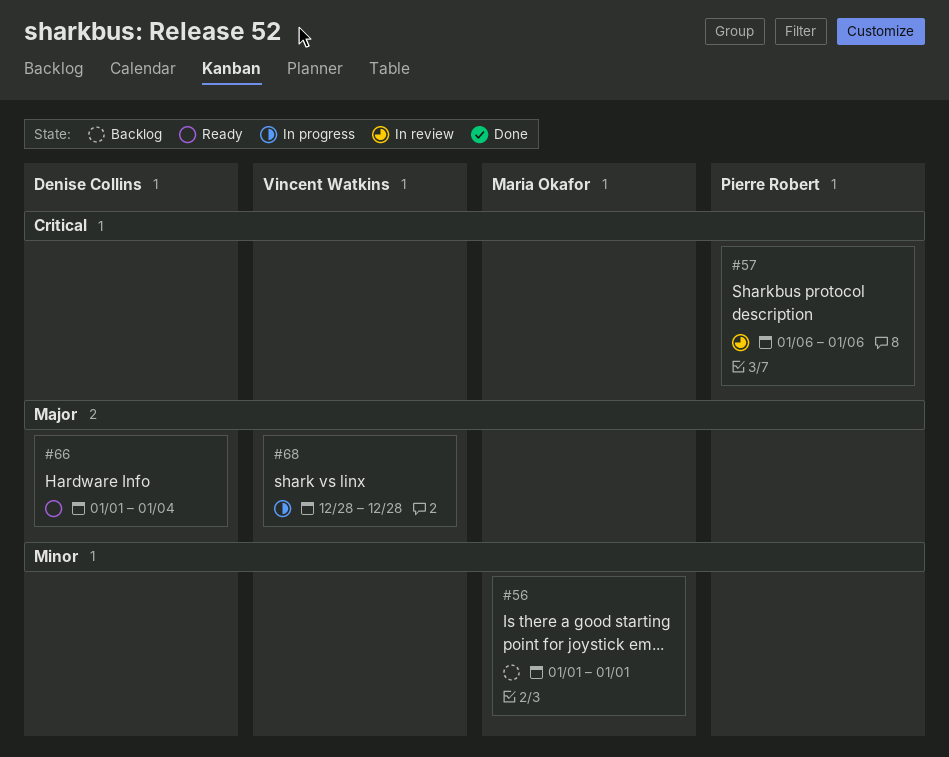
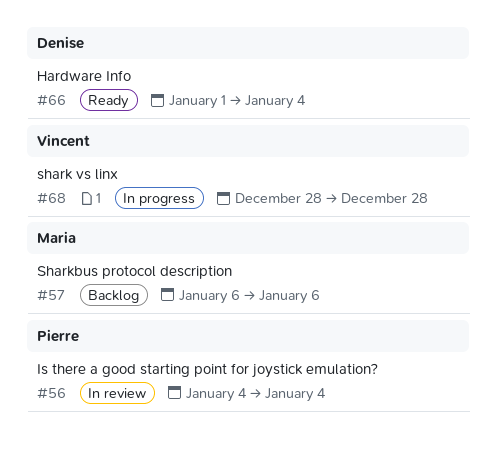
#56, status: Backlog -> In review
#56, owner: Maria Okafor -> Pierre Robert
#56, start: Jan 1 -> Jan 4
#56, due: Jan 1 -> Jan 4
#57, status: In review -> Backlog
#57, owner: Pierre Robert -> Maria Okafor

